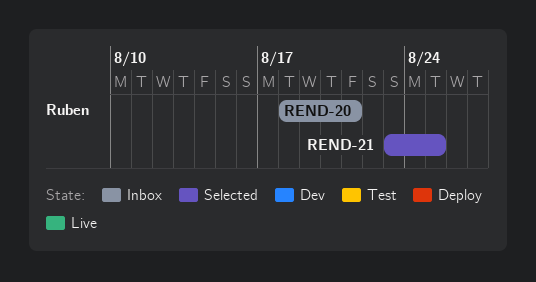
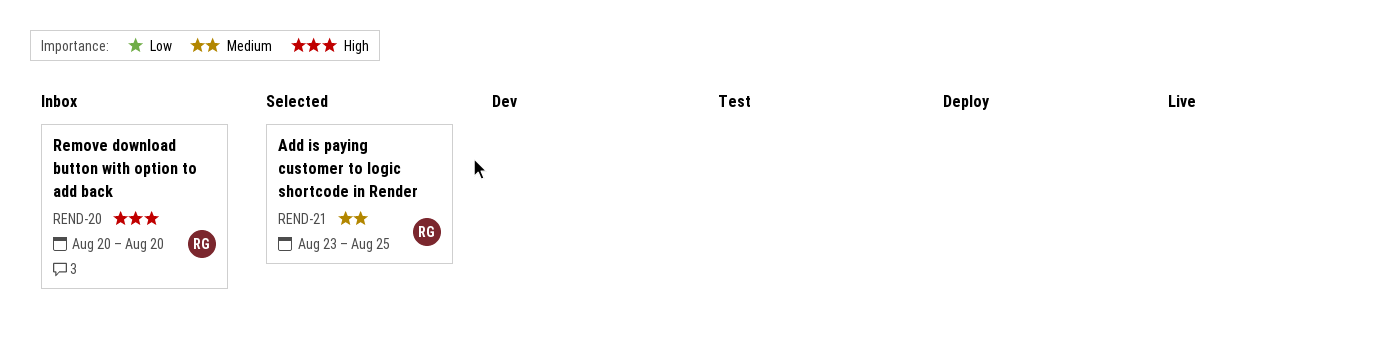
REND-20, start: Aug 18 -> Aug 20
REND-20, due: Aug 21 -> Aug 20

